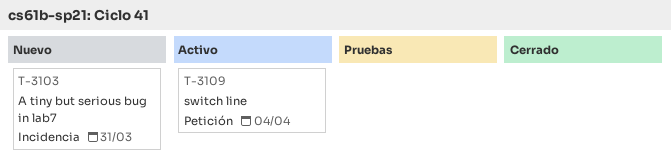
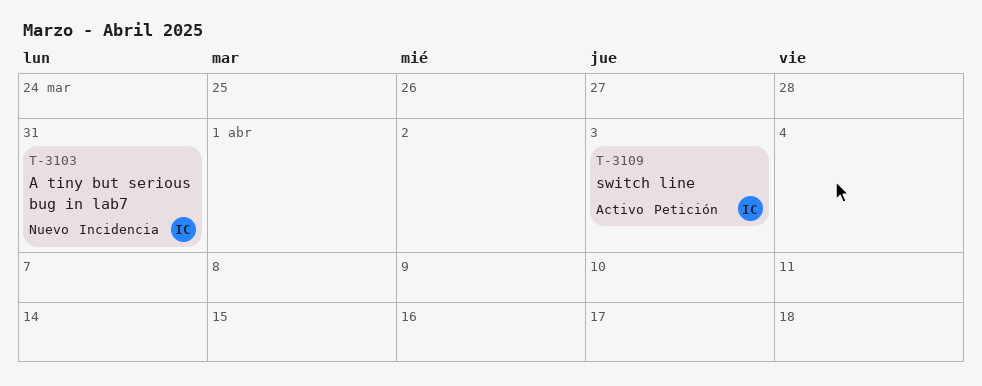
T-3109, due: Apr 4 -> Apr 3

